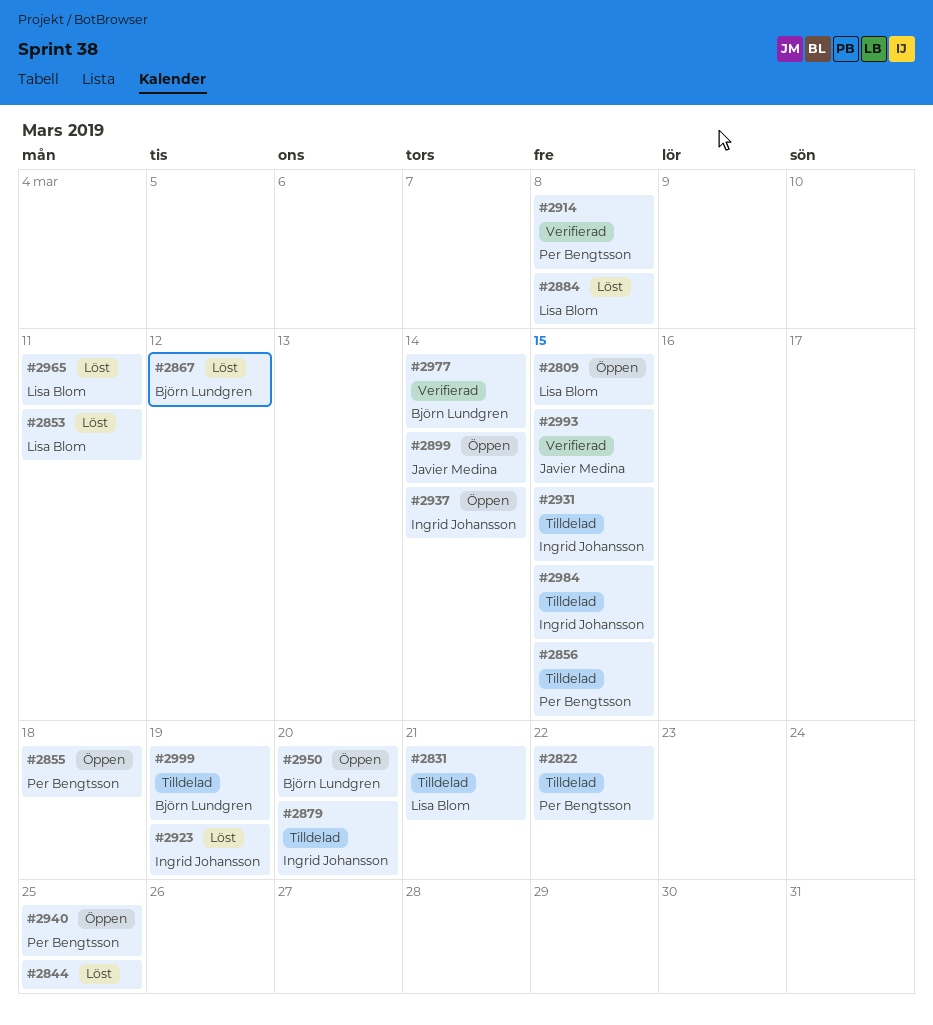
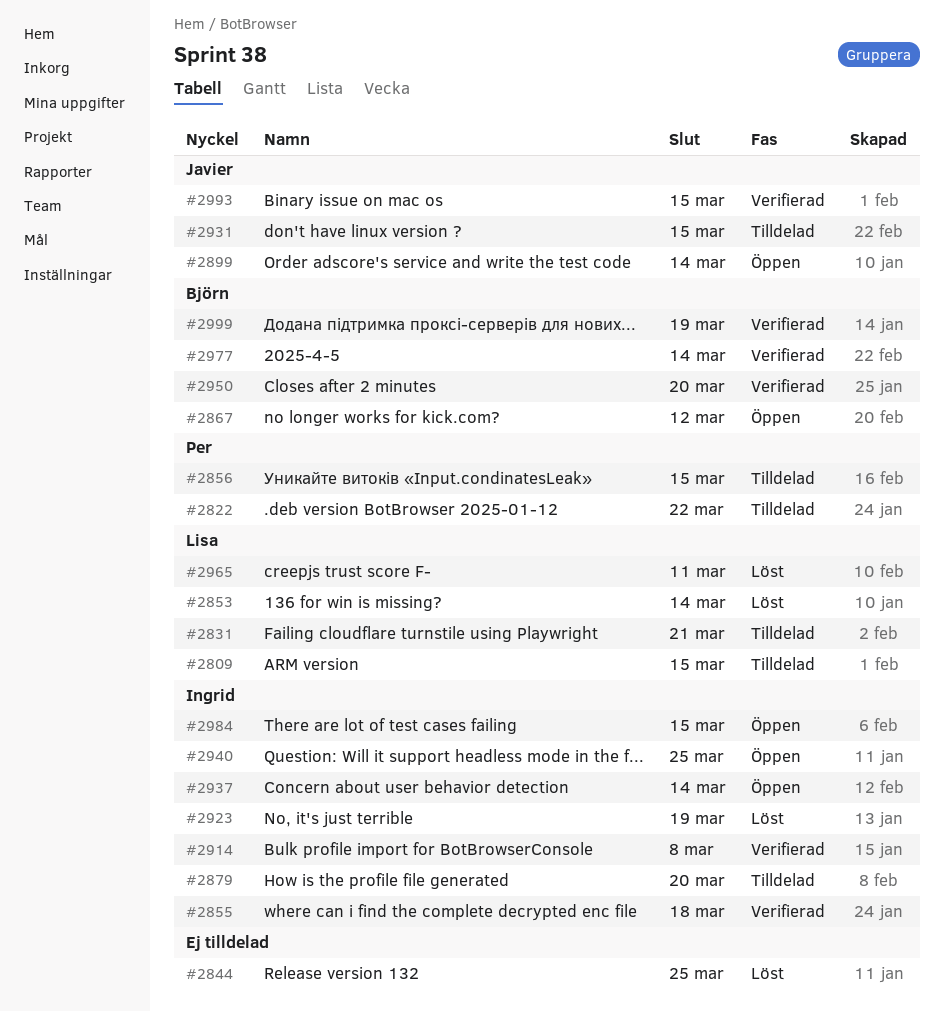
#2809, status: Öppen -> Tilldelad
#2853, due: Mar 11 -> Mar 14
#2855, status: Öppen -> Verifierad
#2855, owner: Per Bengtsson -> Ingrid Johansson
#2867, status: Löst -> Öppen
#2884: present -> none
#2914, owner: Per Bengtsson -> Ingrid Johansson
#2931, owner: Ingrid Johansson -> Javier Medina
#2940, owner: Per Bengtsson -> Ingrid Johansson
#2950, status: Öppen -> Verifierad
#2984, status: Tilldelad -> Öppen
#2999, status: Tilldelad -> Verifierad

